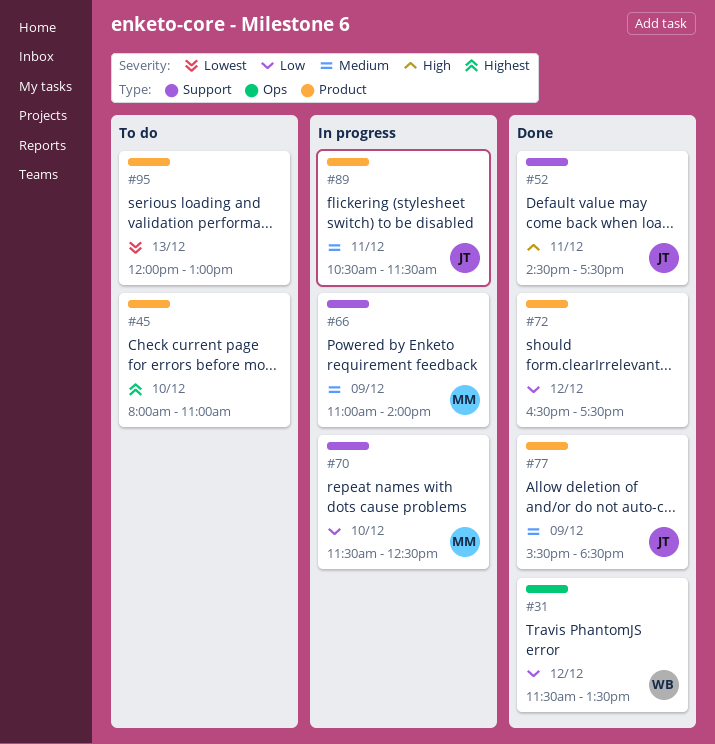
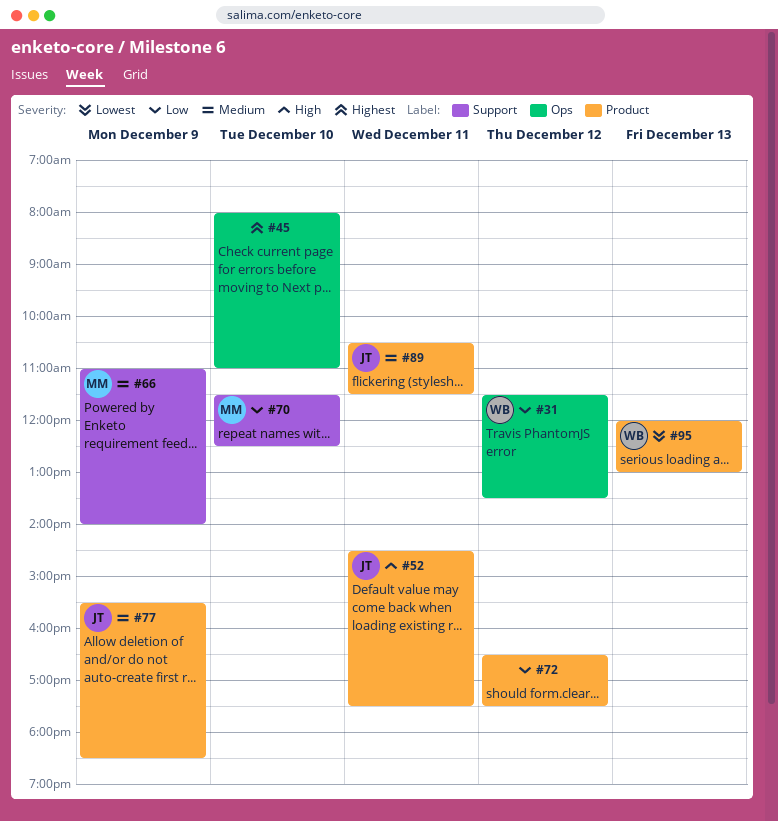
#45, label: Product -> Ops
#52, label: Support -> Product
#95, owner: none -> WB

